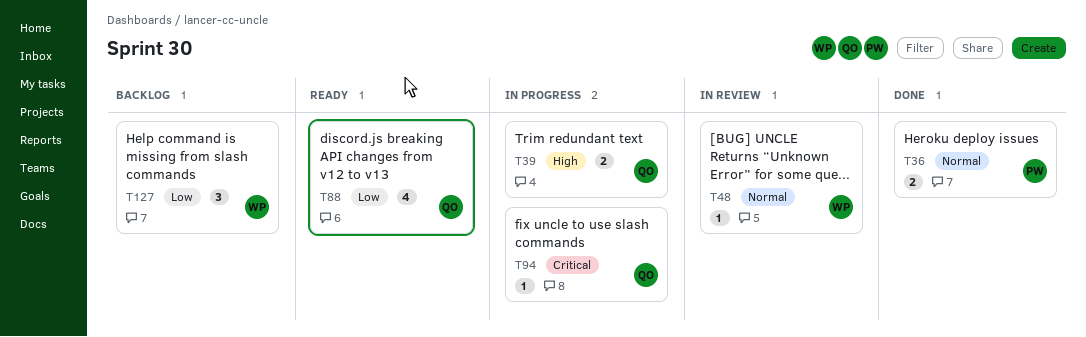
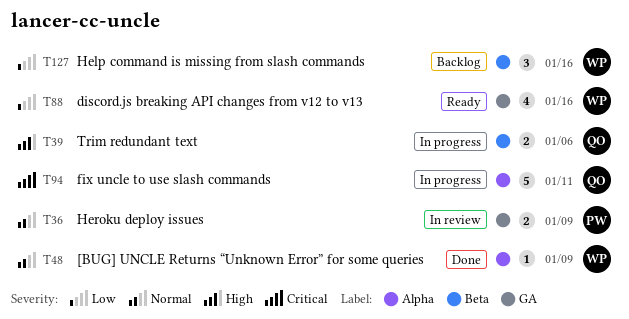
T36, status: Done -> In review
T48, status: In review -> Done
T88, owner: QO -> WP
T94, estimate: 1 -> 5

